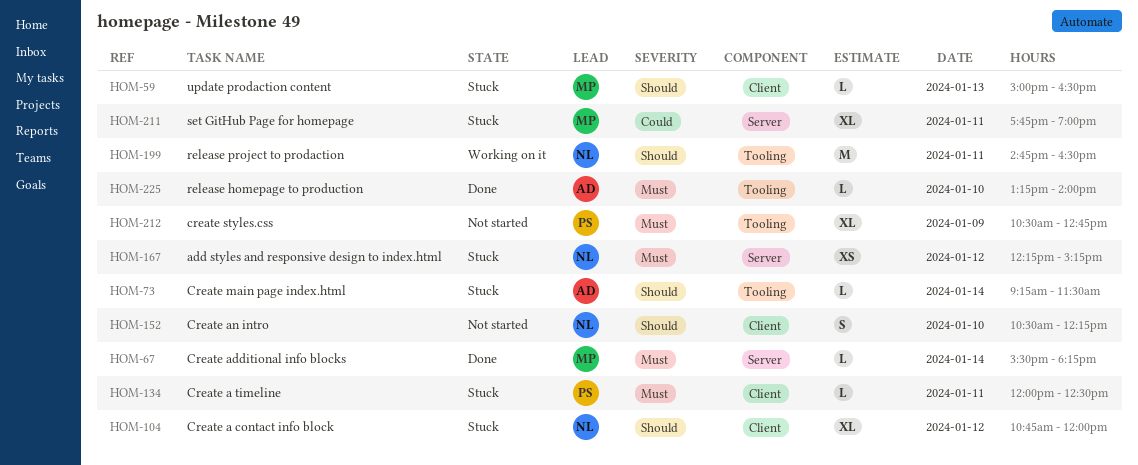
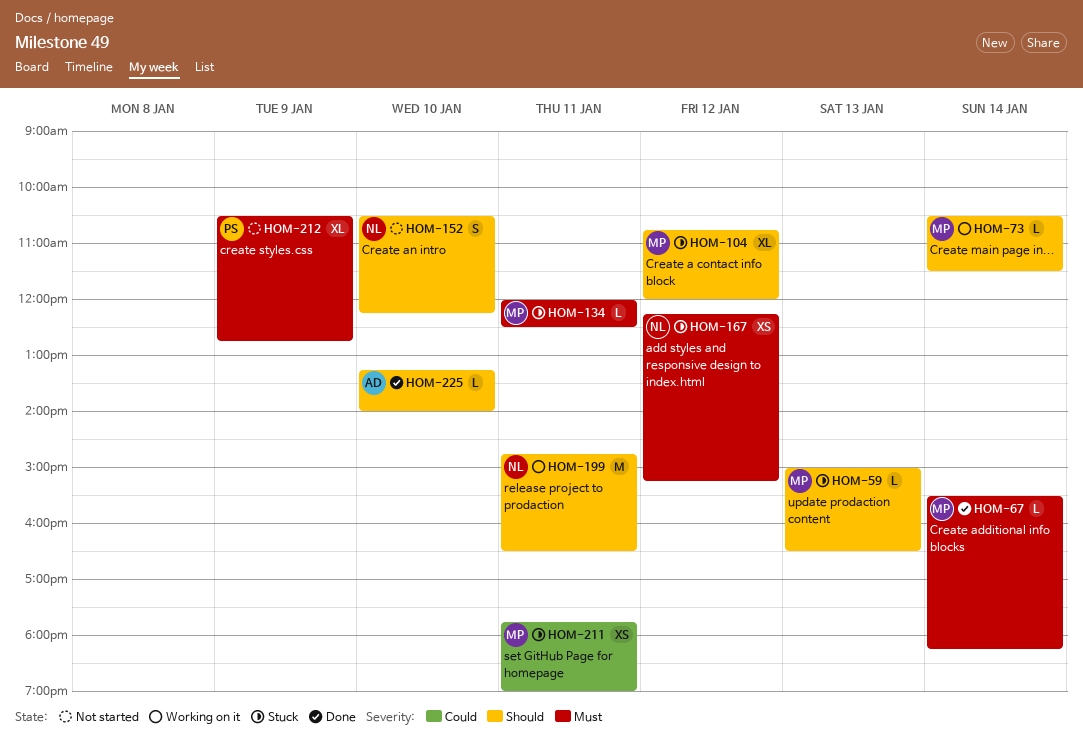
HOM-73, status: Stuck -> Working on it
HOM-73, owner: AD -> MP
HOM-73, begins: 09:15 -> 10:30
HOM-104, owner: NL -> MP
HOM-134, owner: PS -> MP
HOM-211, estimate: XL -> XS
HOM-225, priority: Must -> Should

